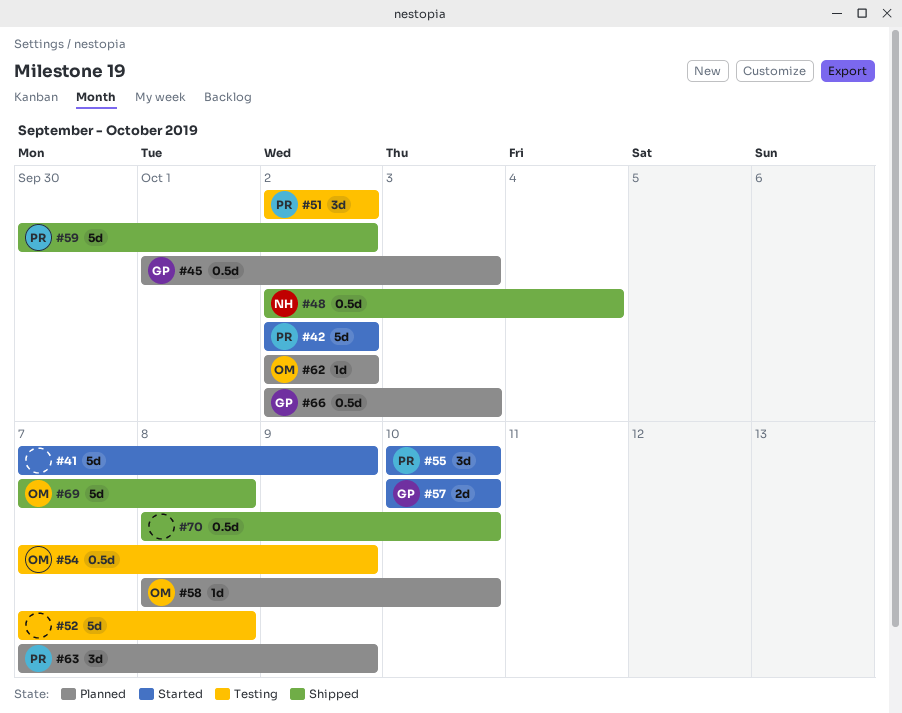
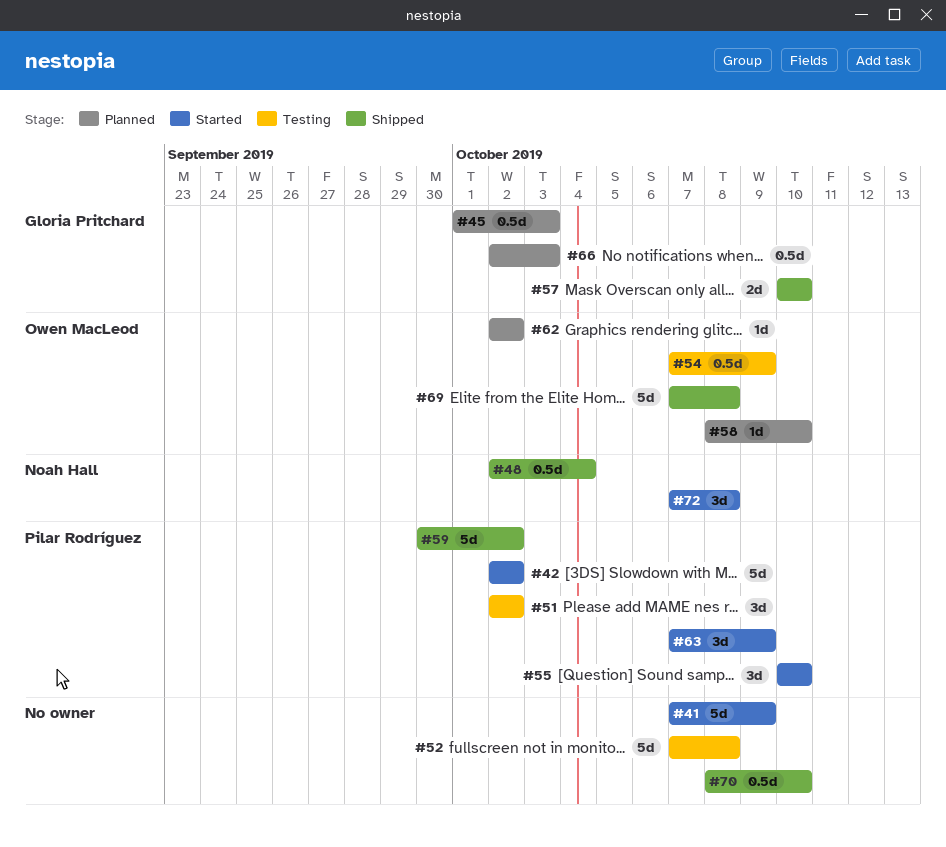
#57, status: Started -> Shipped
#63, status: Planned -> Started
#72: none -> present

